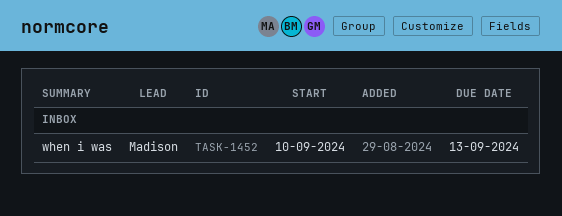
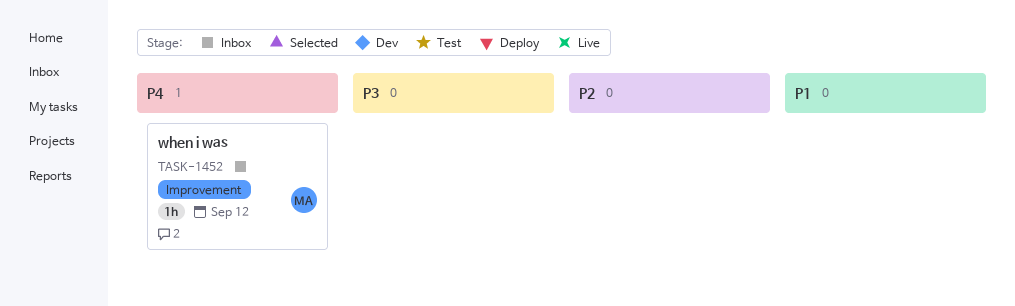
TASK-1452, due: Sep 13 -> Sep 12

